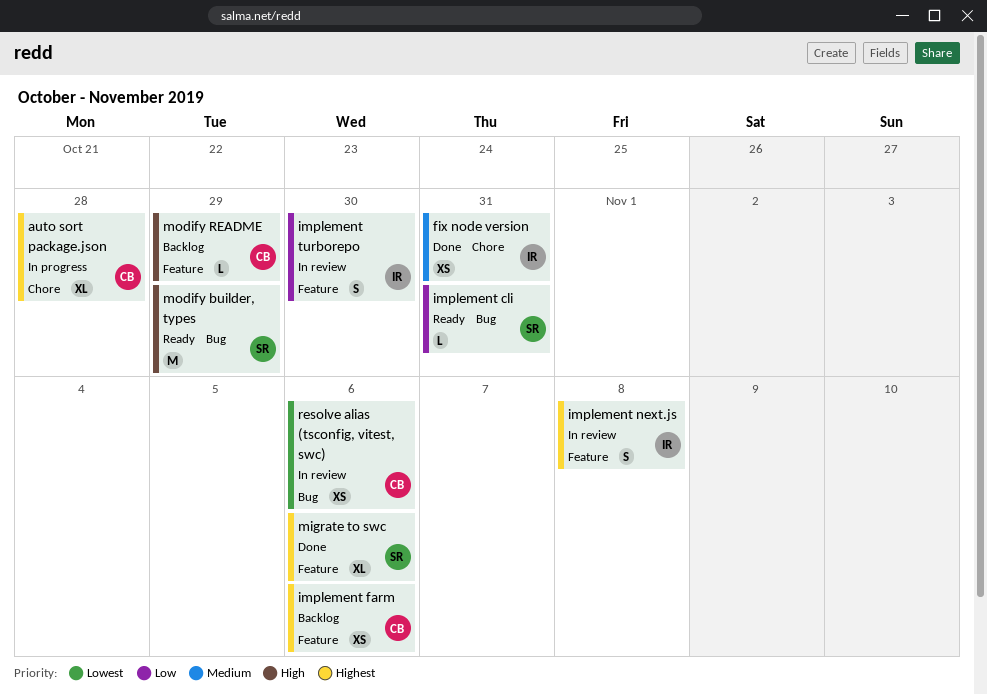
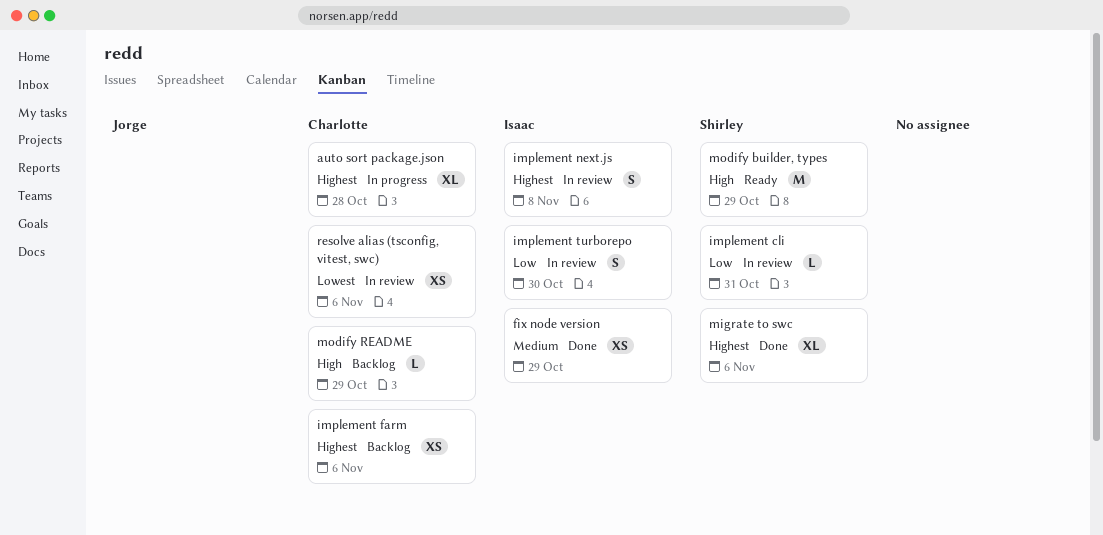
fix node version, due: Oct 31 -> Oct 29
implement cli, status: Ready -> In review

